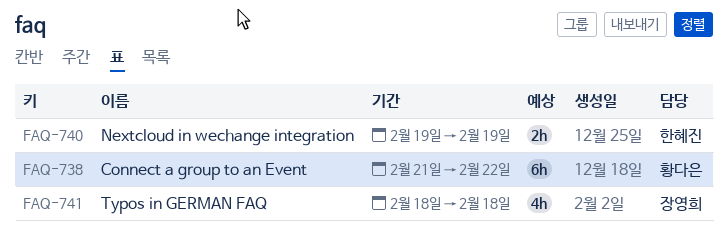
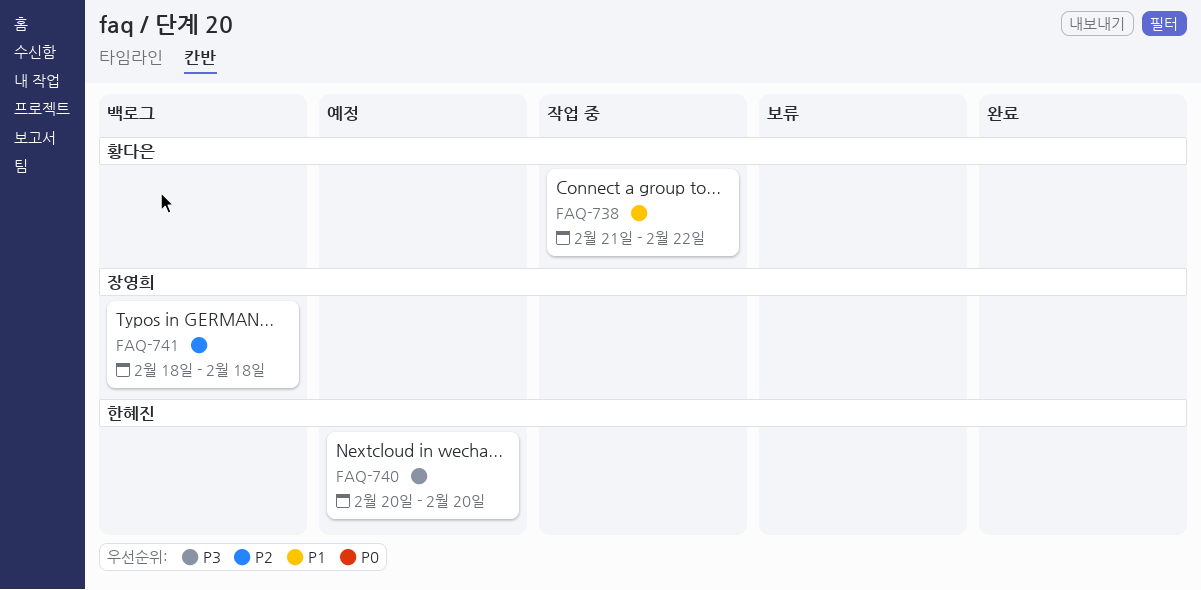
FAQ-740, start: Feb 19 -> Feb 20
FAQ-740, due: Feb 19 -> Feb 20

